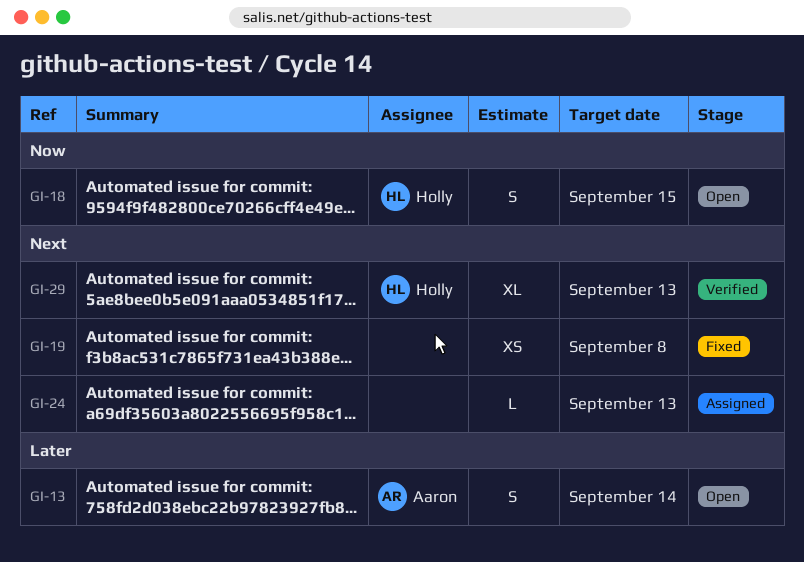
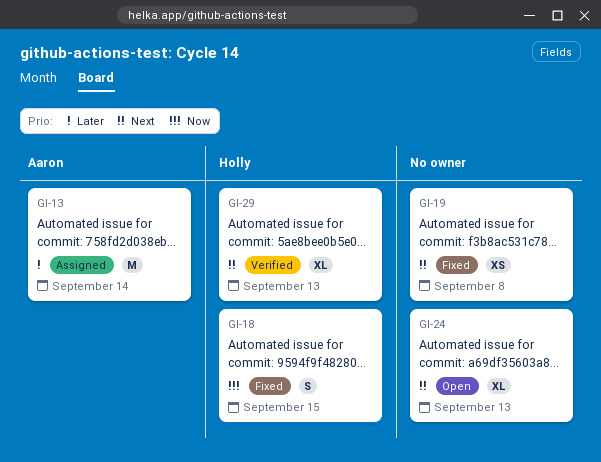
GI-13, status: Open -> Assigned
GI-13, estimate: S -> M
GI-18, status: Open -> Fixed
GI-24, status: Assigned -> Open
GI-24, estimate: L -> XL

